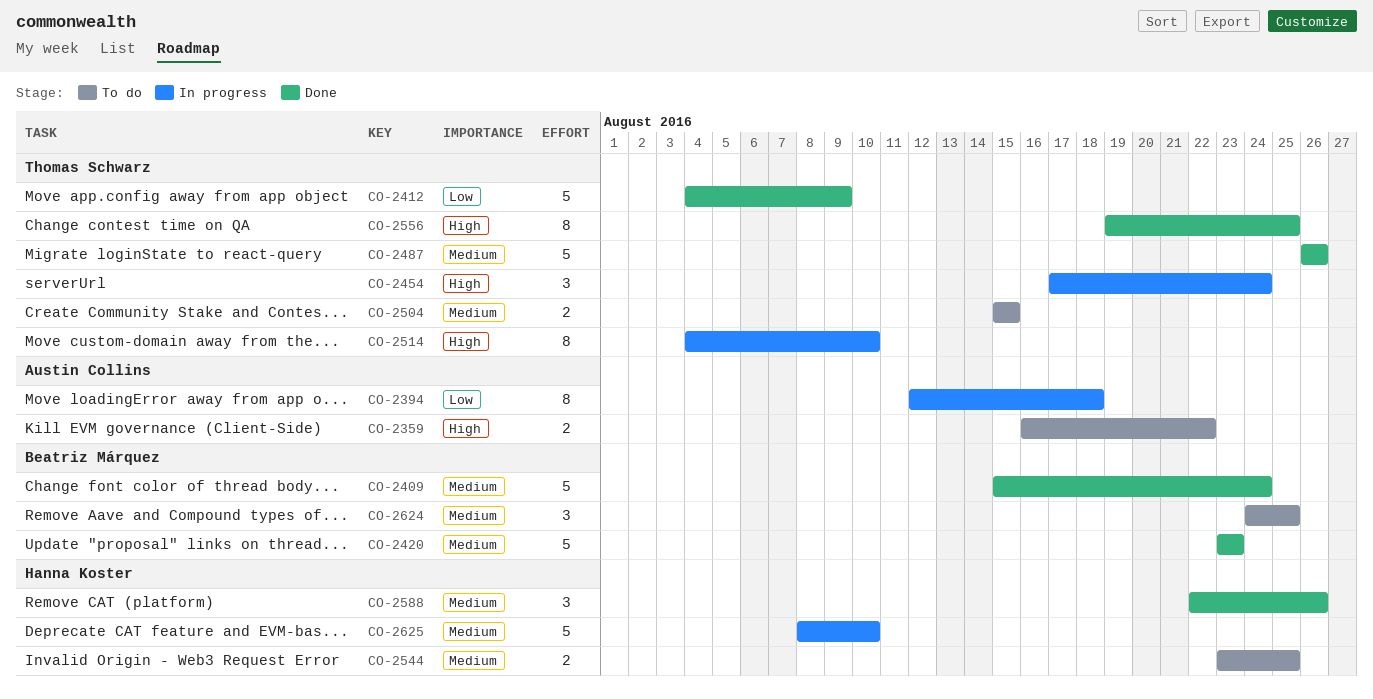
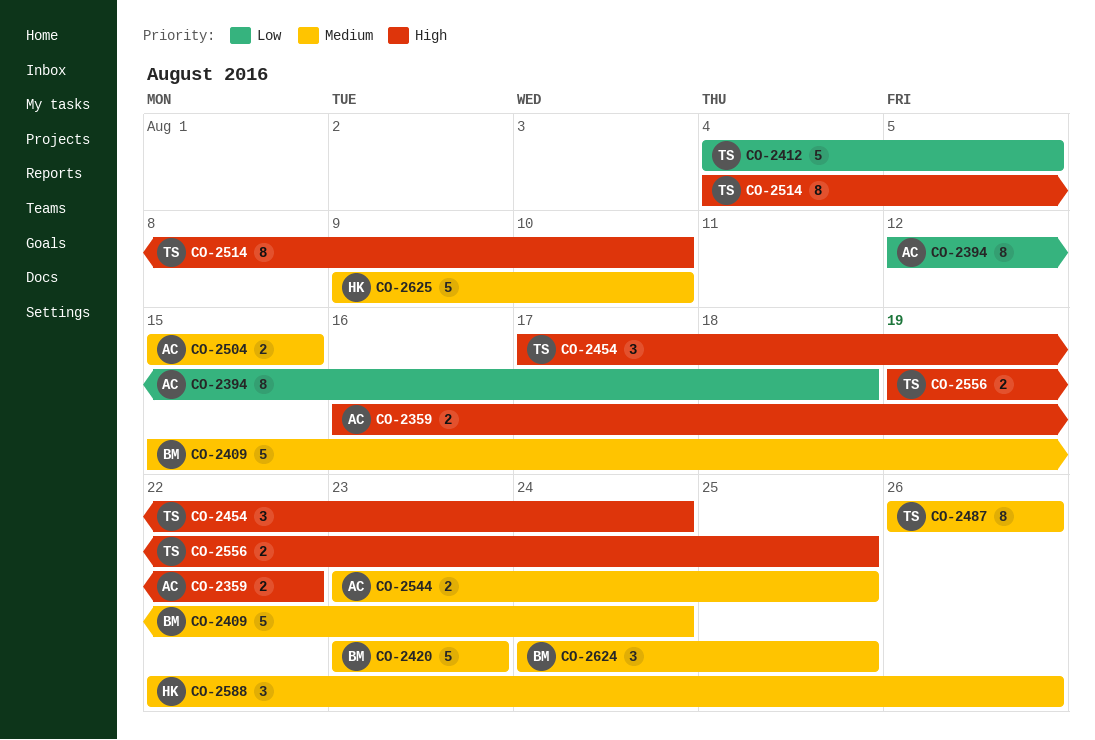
CO-2412, due: Aug 9 -> Aug 5
CO-2487, estimate: 5 -> 8
CO-2504, owner: Thomas Schwarz -> Austin Collins
CO-2544, owner: Hanna Koster -> Austin Collins
CO-2556, estimate: 8 -> 2
CO-2625, start: Aug 8 -> Aug 9

